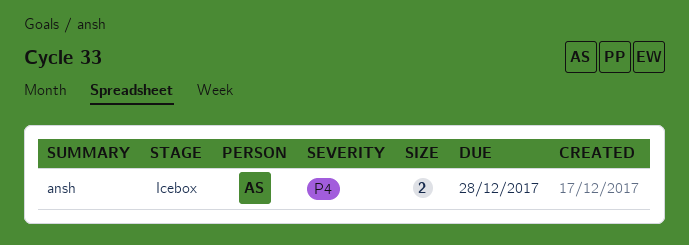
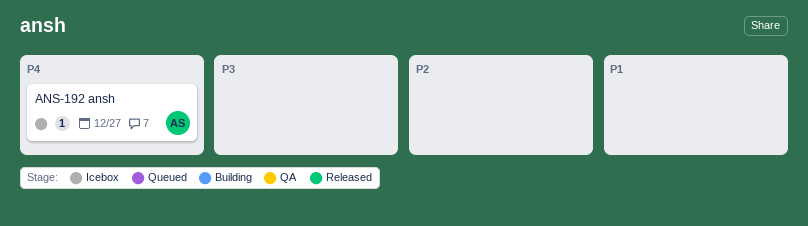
ansh, estimate: 2 -> 1
ansh, due: Dec 28 -> Dec 27

